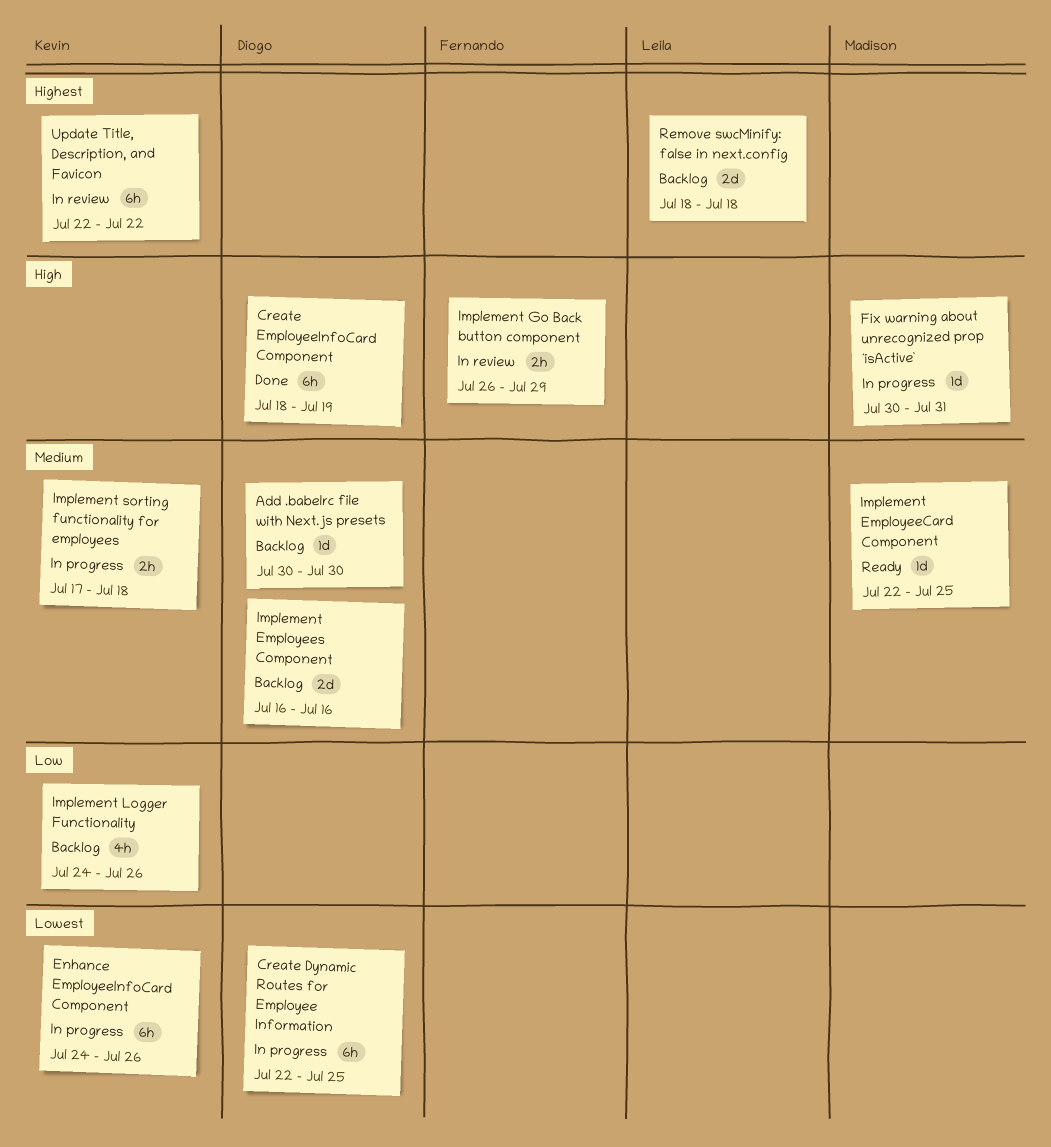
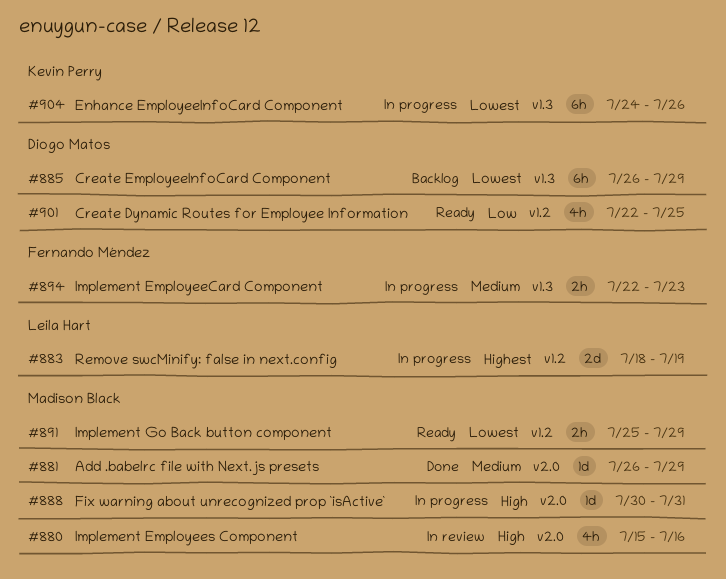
Add .babelrc file with Next.js presets, status: Backlog -> Done
Add .babelrc file with Next.js presets, owner: Diogo Matos -> Madison Black
Add .babelrc file with Next.js presets, start: Jul 30 -> Jul 26
Add .babelrc file with Next.js presets, due: Jul 30 -> Jul 29
Create Dynamic Routes for Employee Information, status: In progress -> Ready
Create Dynamic Routes for Employee Information, priority: Lowest -> Low
Create Dynamic Routes for Employee Information, estimate: 6h -> 4h
Create EmployeeInfoCard Component, status: Done -> Backlog
Create EmployeeInfoCard Component, priority: High -> Lowest
Create EmployeeInfoCard Component, start: Jul 18 -> Jul 26
Create EmployeeInfoCard Component, due: Jul 19 -> Jul 29
Implement EmployeeCard Component, status: Ready -> In progress
Implement EmployeeCard Component, owner: Madison Black -> Fernando Méndez
Implement EmployeeCard Component, estimate: 1d -> 2h
Implement EmployeeCard Component, due: Jul 25 -> Jul 23
Implement Employees Component, status: Backlog -> In review
Implement Employees Component, owner: Diogo Matos -> Madison Black
Implement Employees Component, priority: Medium -> High
Implement Employees Component, estimate: 2d -> 4h
Implement Employees Component, start: Jul 16 -> Jul 15
Implement Go Back button component, status: In review -> Ready
Implement Go Back button component, owner: Fernando Méndez -> Madison Black
Implement Go Back button component, priority: High -> Lowest
Implement Go Back button component, start: Jul 26 -> Jul 25
Implement Logger Functionality: present -> none
Implement sorting functionality for employees: present -> none
Remove swcMinify: false in next.config, status: Backlog -> In progress
Remove swcMinify: false in next.config, due: Jul 18 -> Jul 19
Update Title, Description, and Favicon: present -> none

